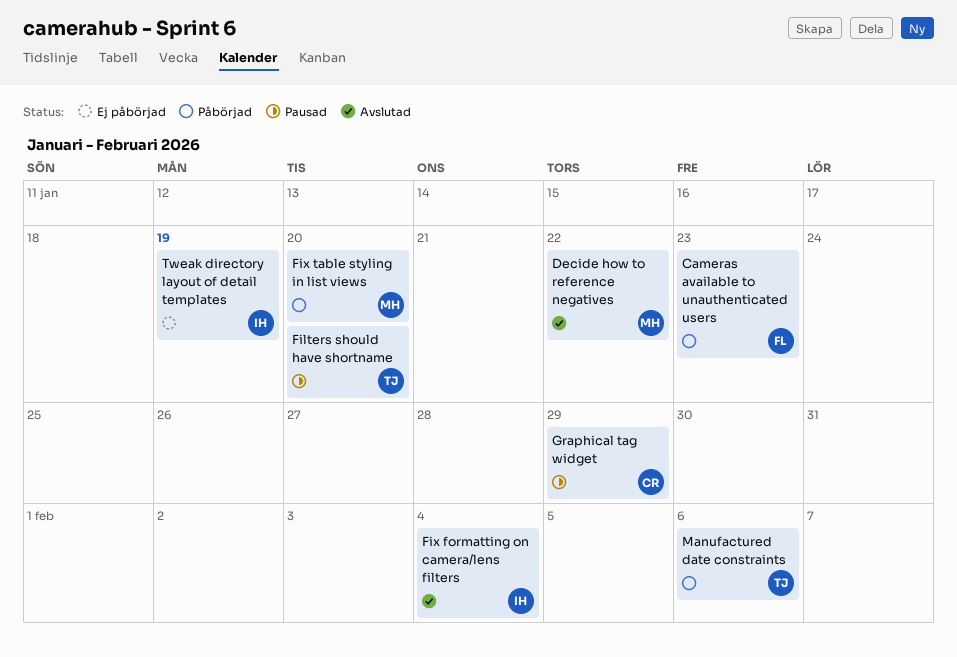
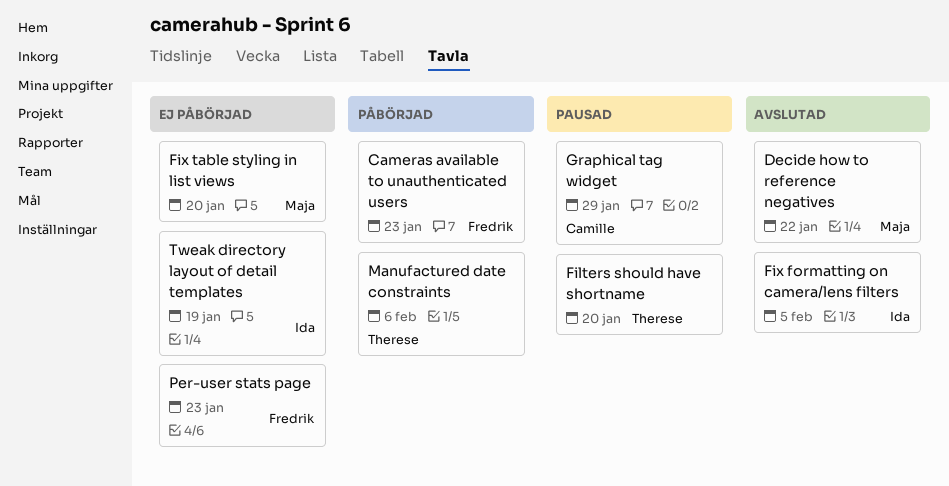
Fix formatting on camera/lens filters, due: Feb 4 -> Feb 5
Fix table styling in list views, status: Påbörjad -> Ej påbörjad
Per-user stats page: none -> present

